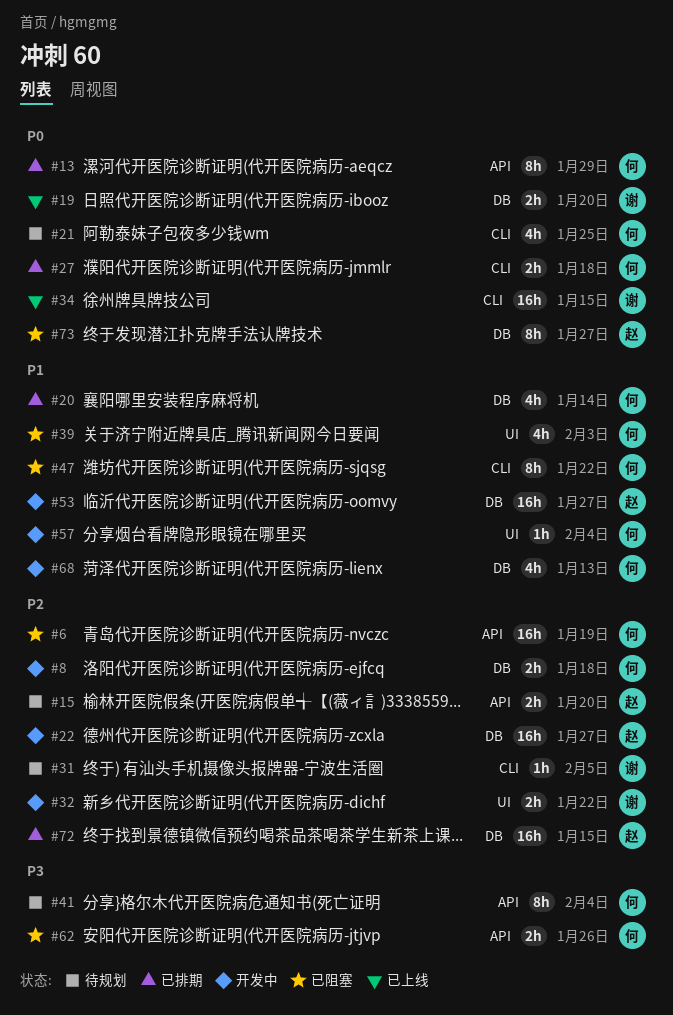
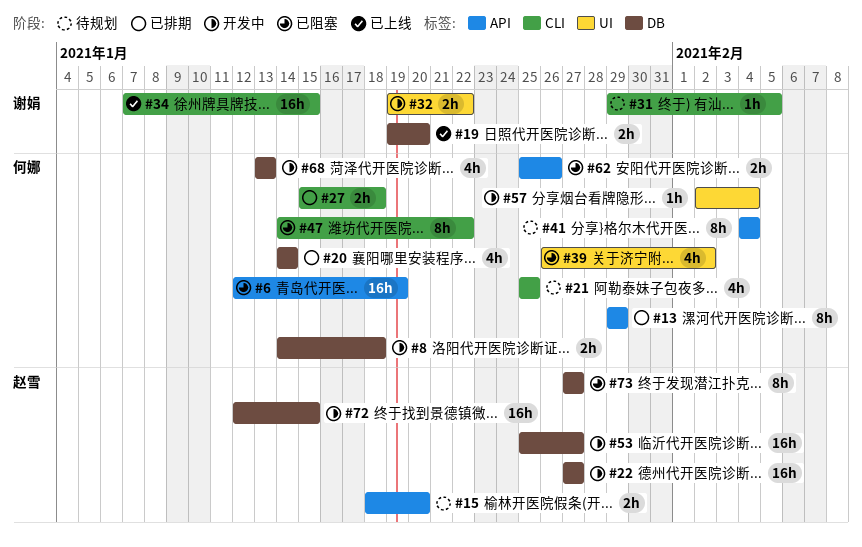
#39, due: Feb 3 -> Feb 2
#72, status: 已排期 -> 开发中

